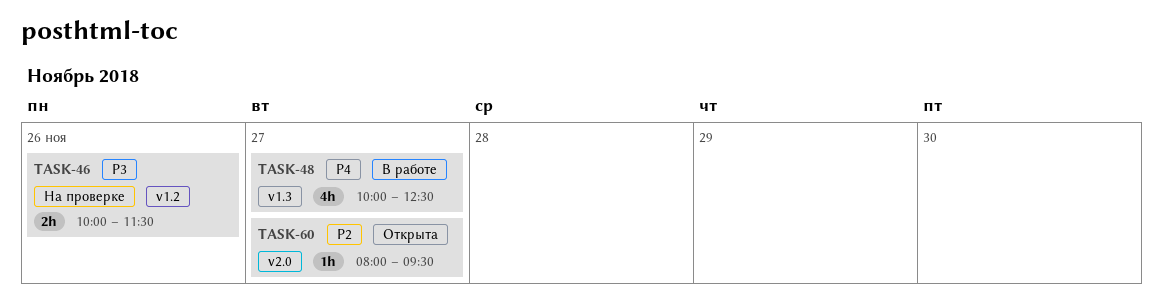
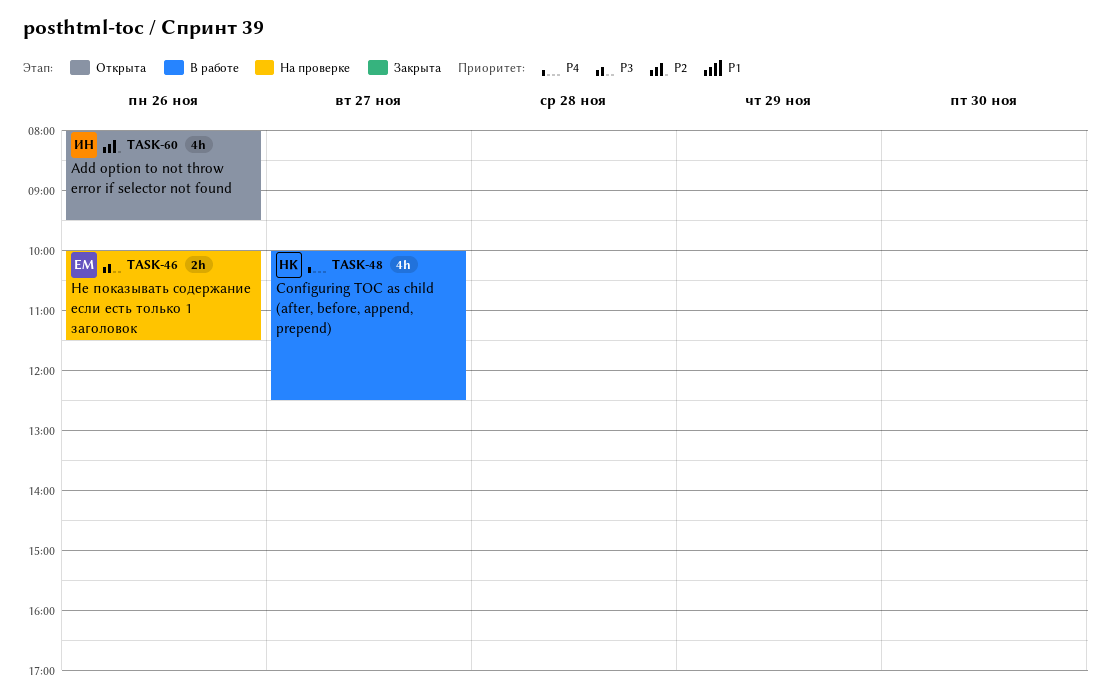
TASK-60, estimate: 1h -> 4h
TASK-60, day: Nov 27 -> Nov 26

